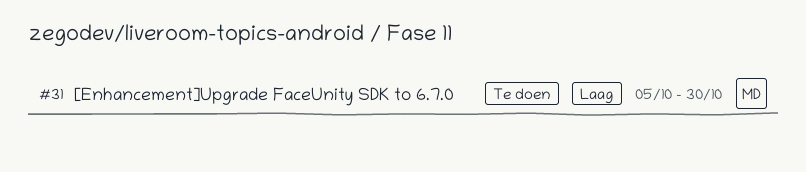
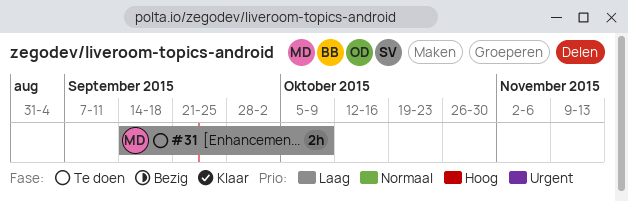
#31, start: Oct 5 -> Sep 14
#31, due: Oct 30 -> Oct 9

